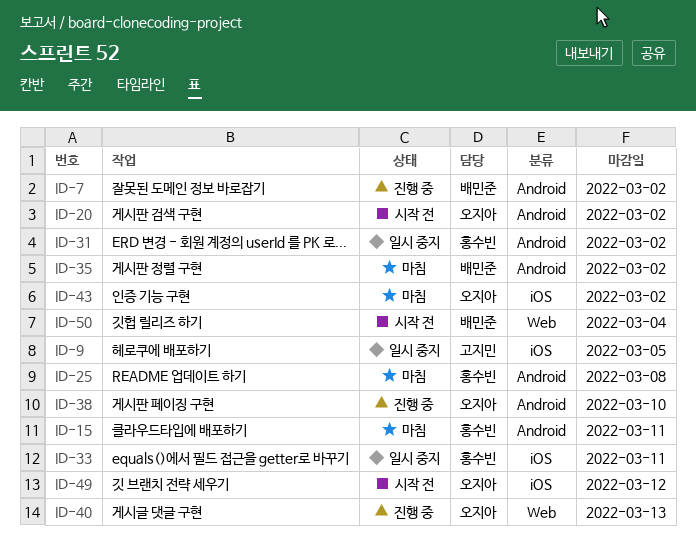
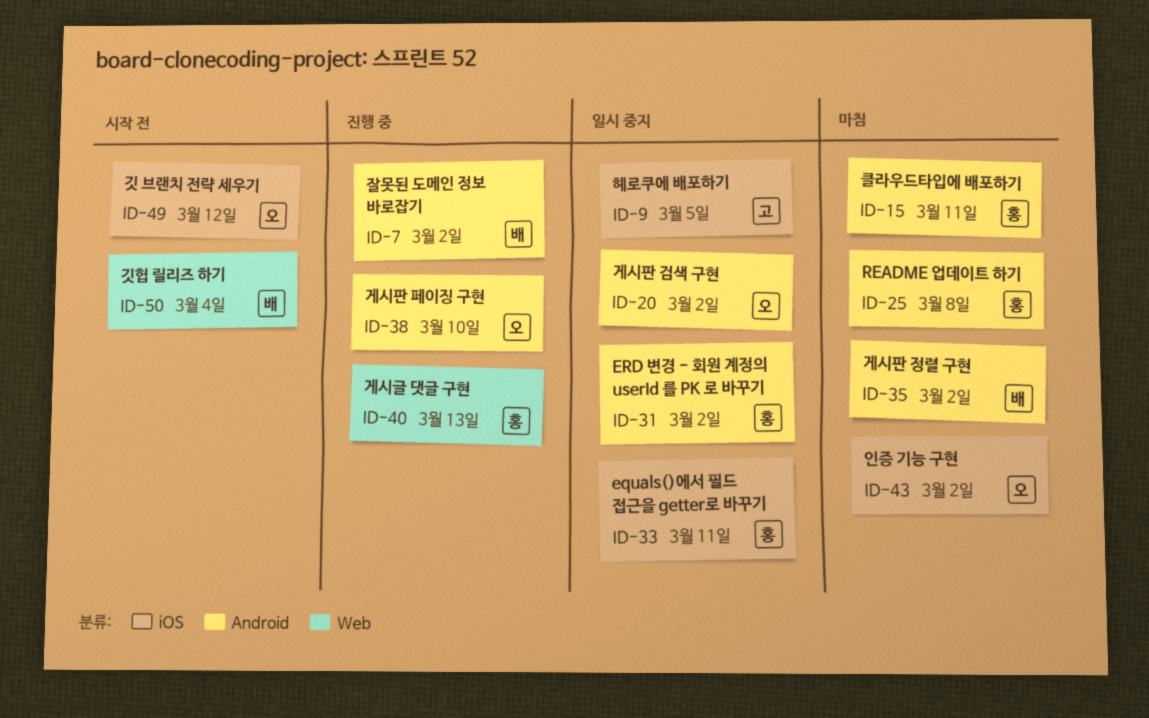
ID-20, status: 시작 전 -> 일시 중지
ID-40, owner: 오지아 -> 홍수빈

